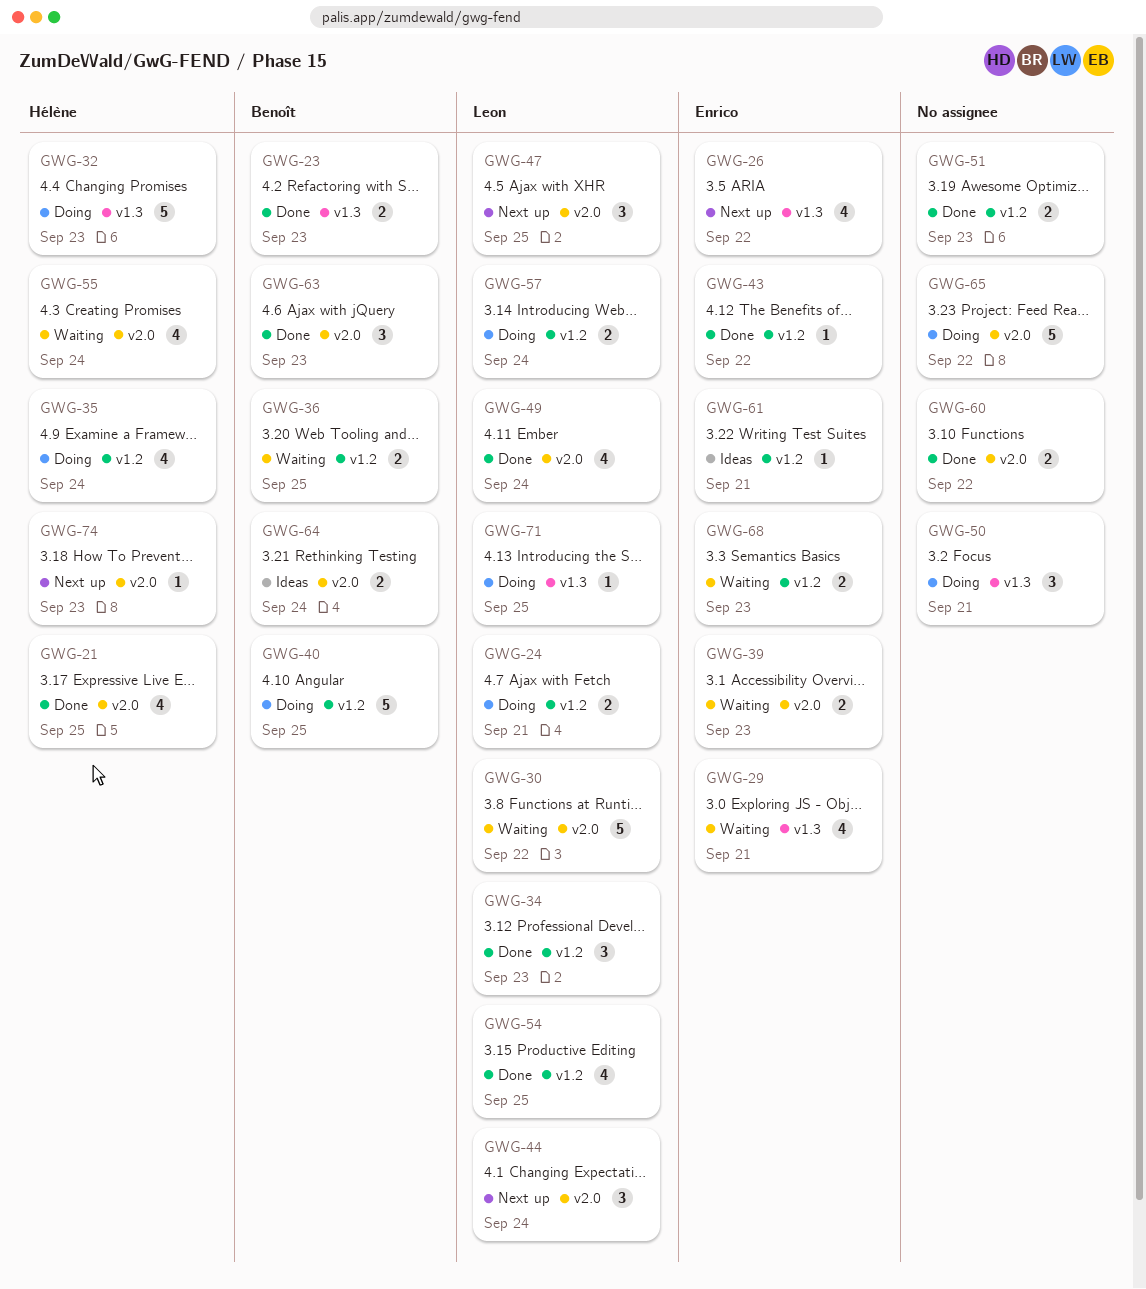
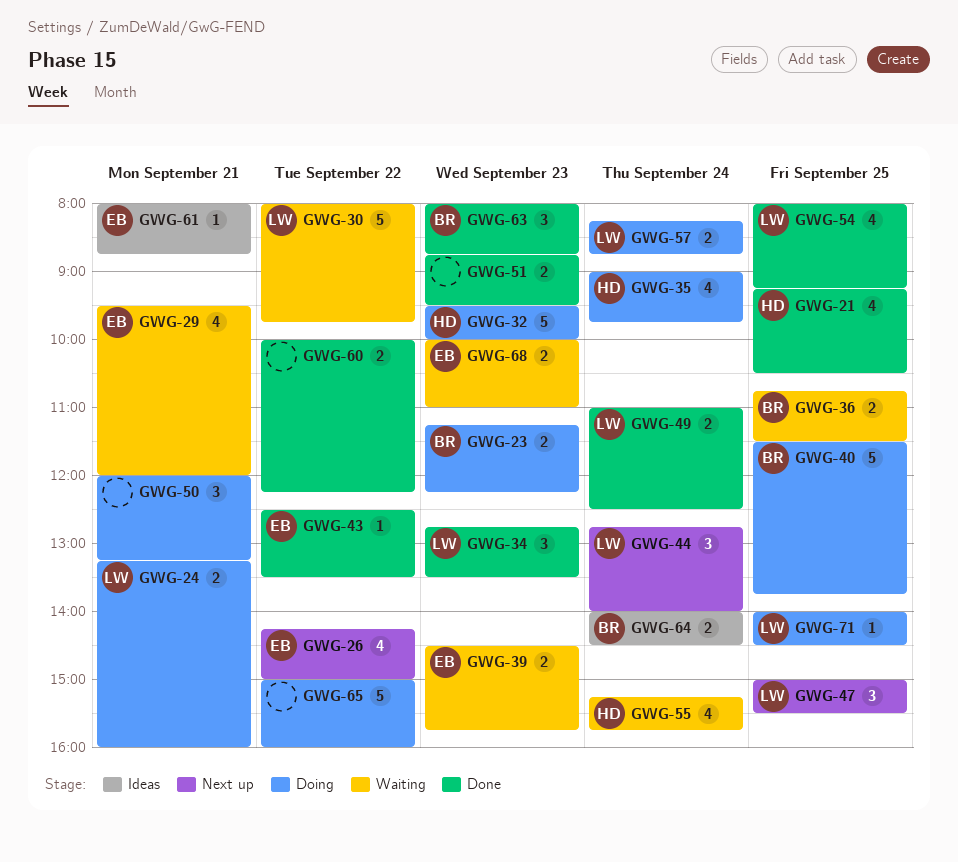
GWG-23, status: Done -> Doing
GWG-49, estimate: 4 -> 2
GWG-74: present -> none

